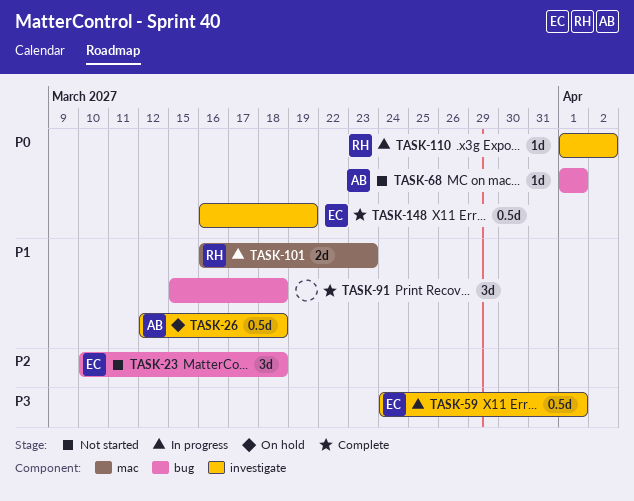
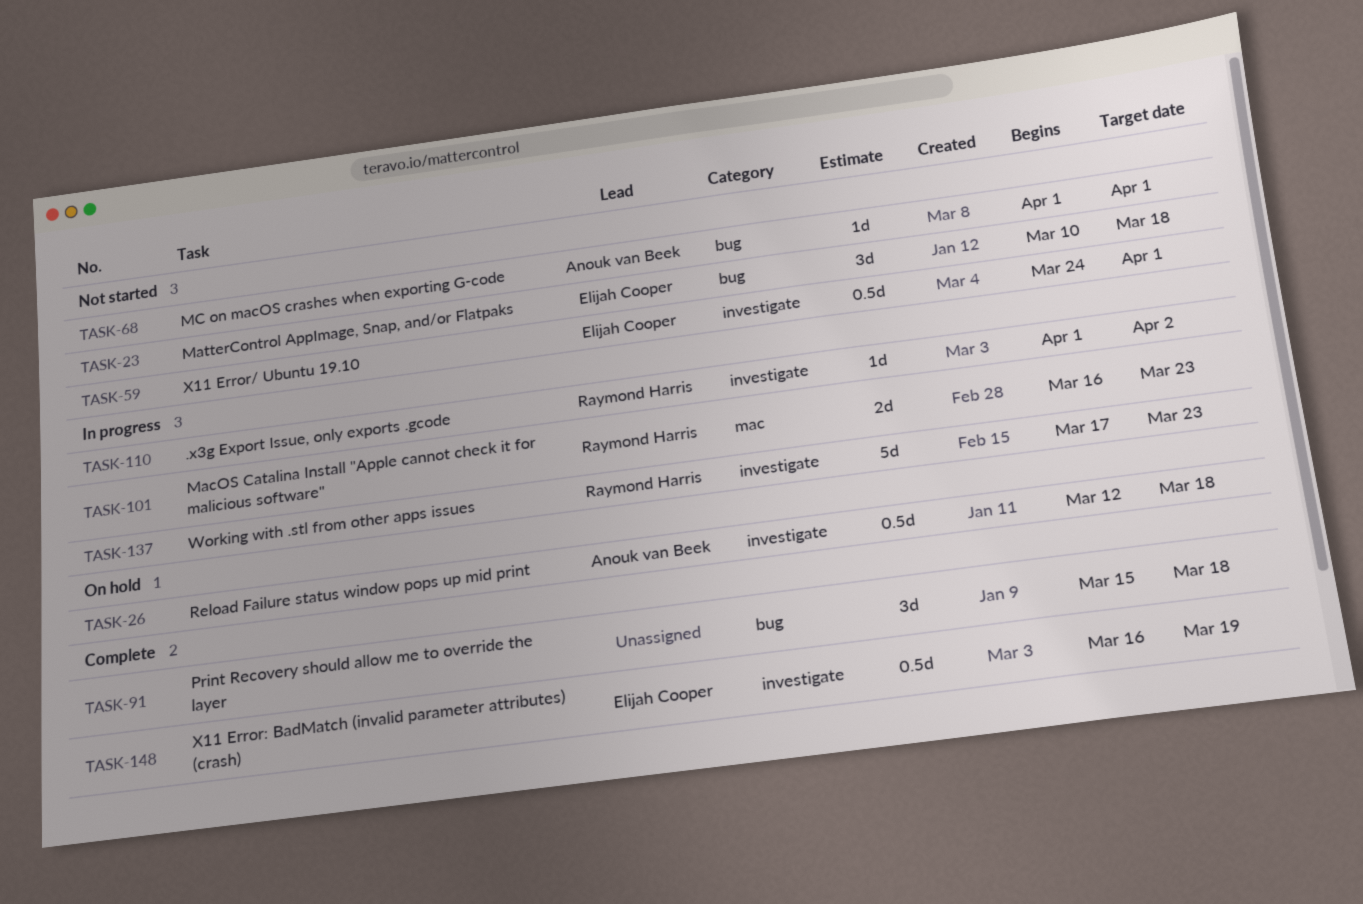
TASK-59, status: In progress -> Not started
TASK-137: none -> present

